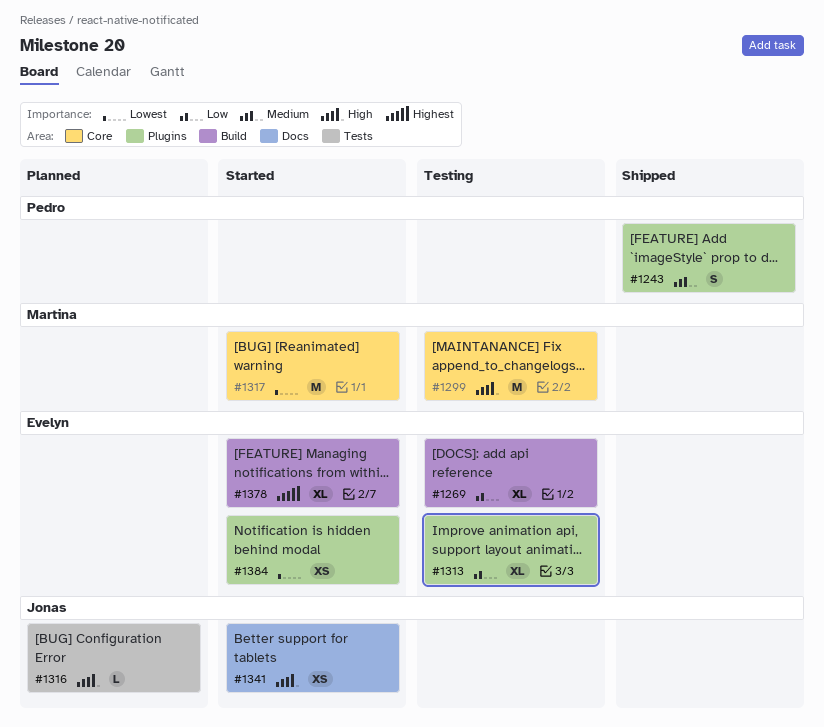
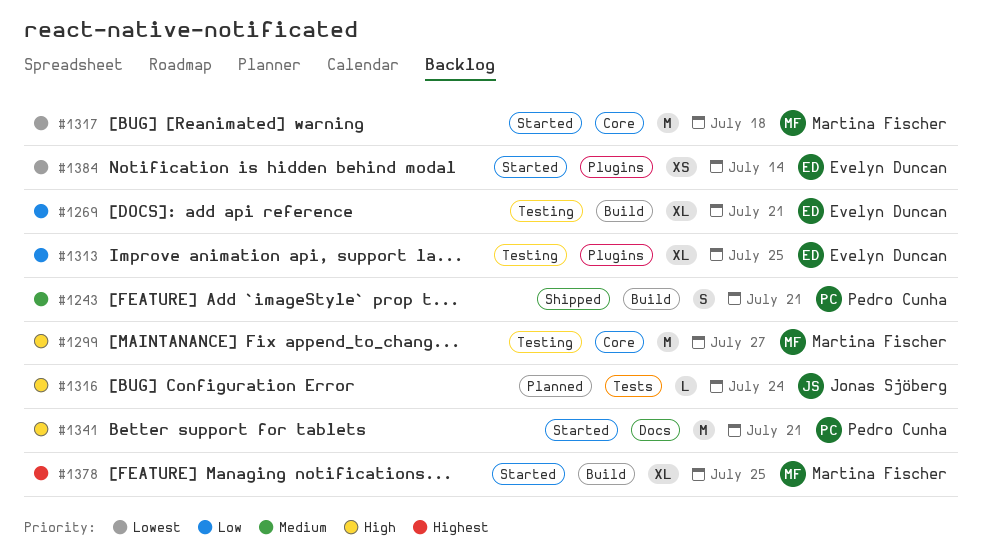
#1243, label: Plugins -> Build
#1341, owner: Jonas Sjöberg -> Pedro Cunha
#1341, estimate: XS -> M
#1378, owner: Evelyn Duncan -> Martina Fischer

